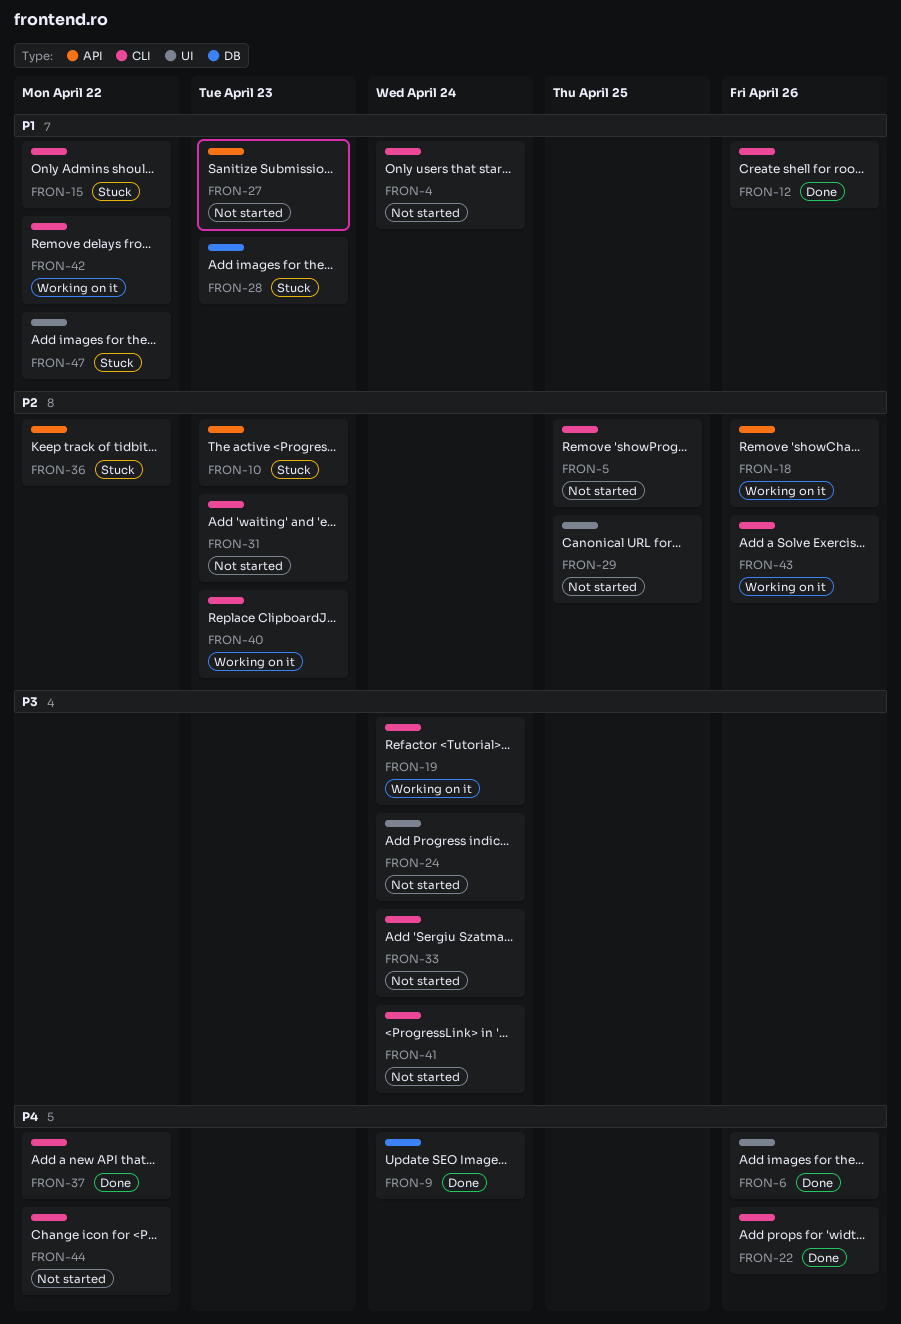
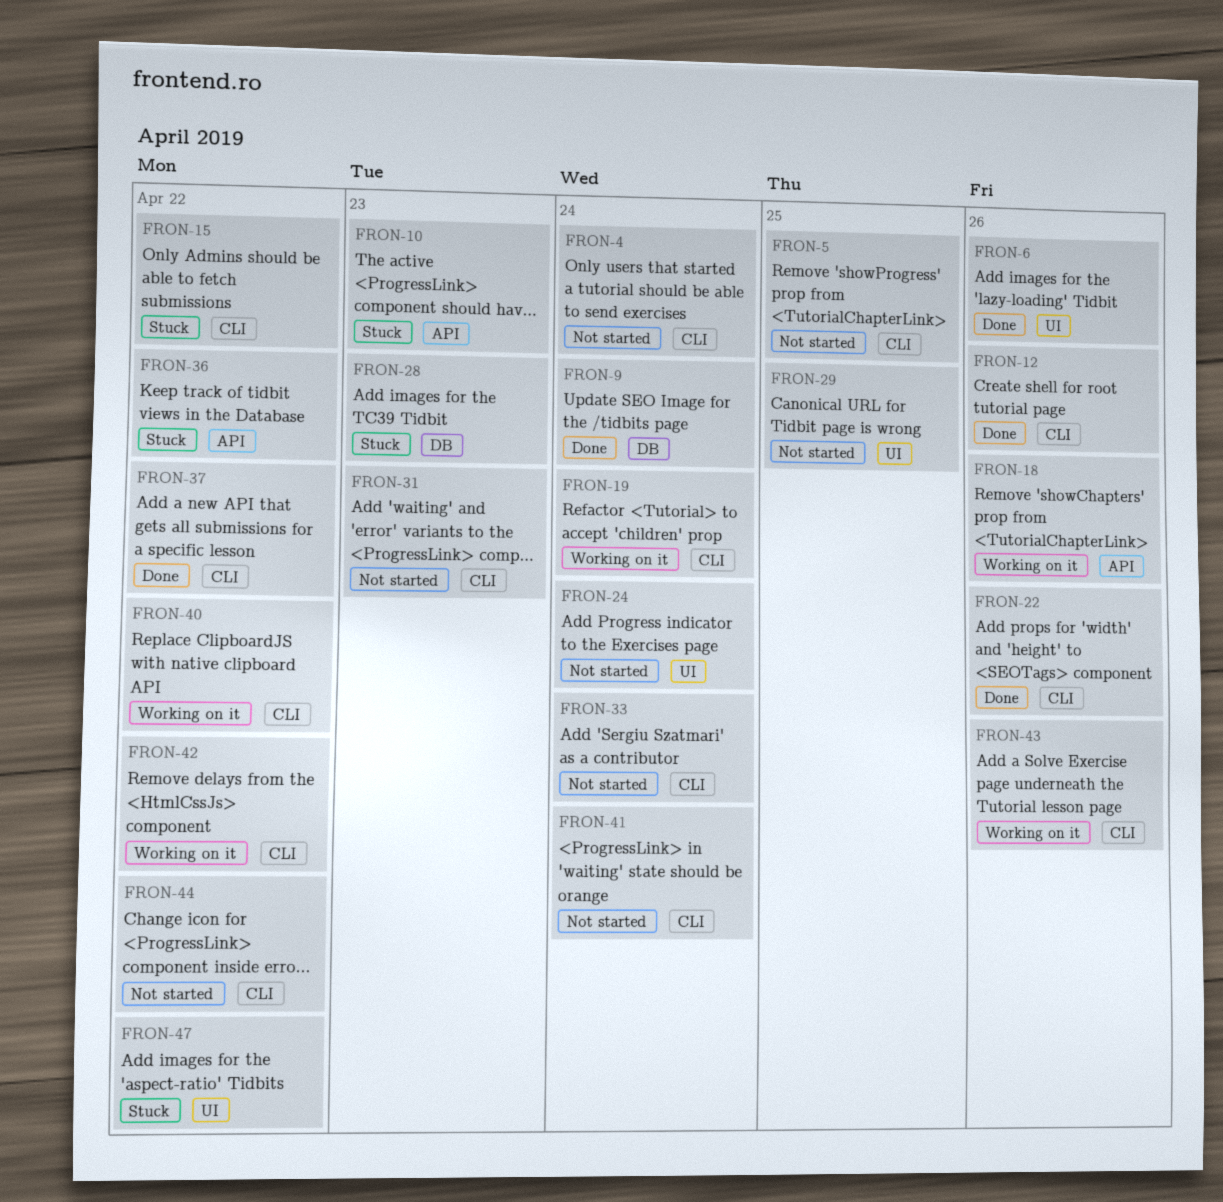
FRON-27: present -> none
FRON-40, due: Apr 23 -> Apr 22

